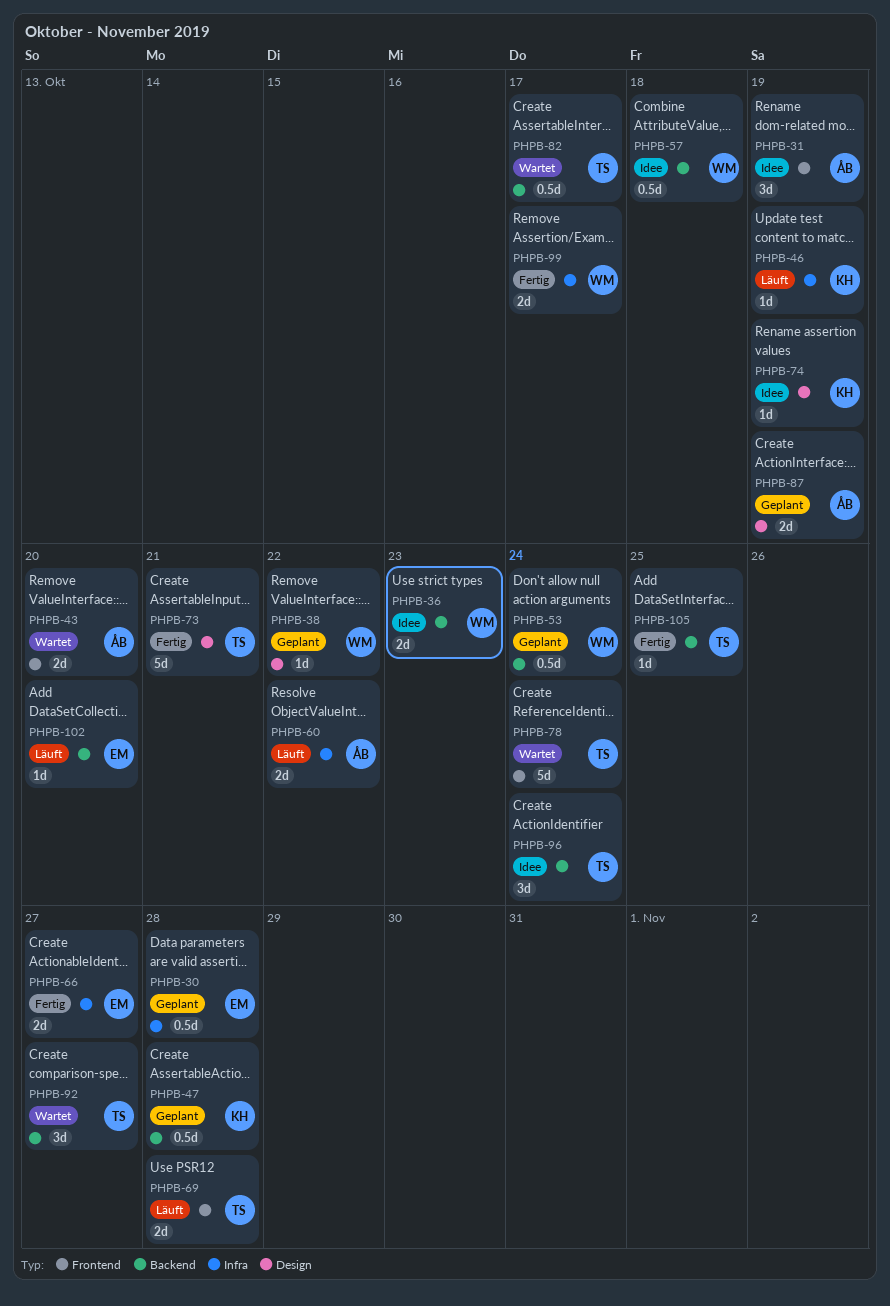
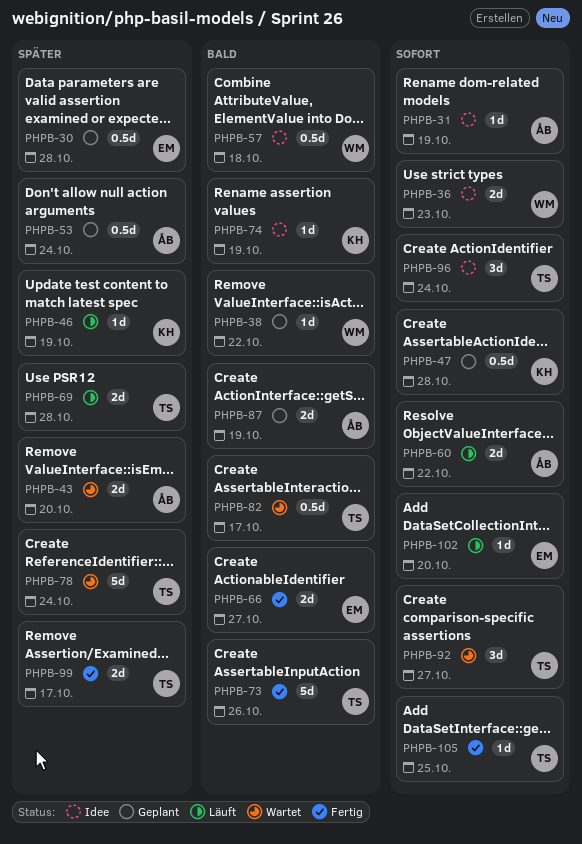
PHPB-31, estimate: 3d -> 1d
PHPB-53, owner: WM -> ÅB
PHPB-73, due: Oct 21 -> Oct 26
PHPB-99, owner: WM -> TS

